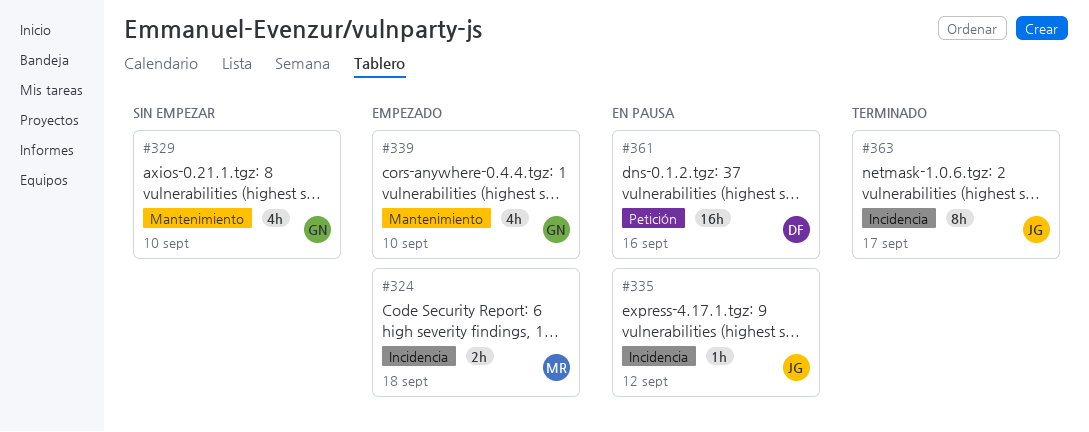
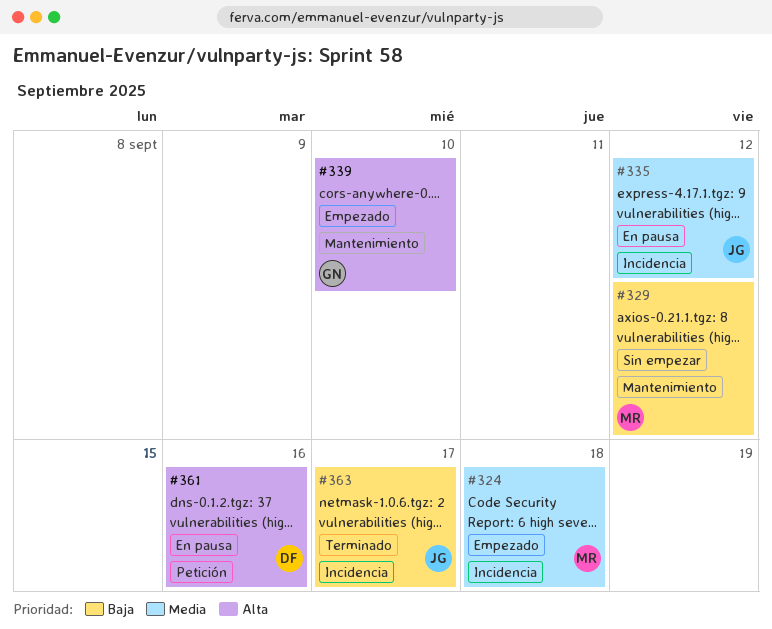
#329, owner: GN -> MR
#329, due: Sep 10 -> Sep 12

